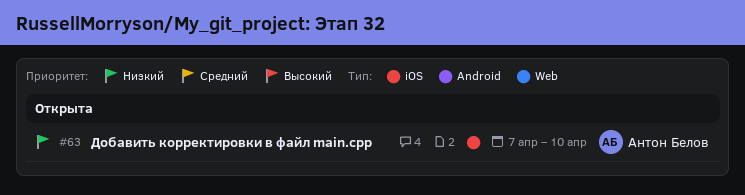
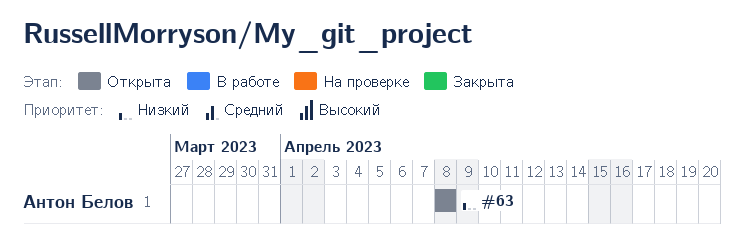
#63, start: Apr 7 -> Apr 8
#63, due: Apr 10 -> Apr 8

